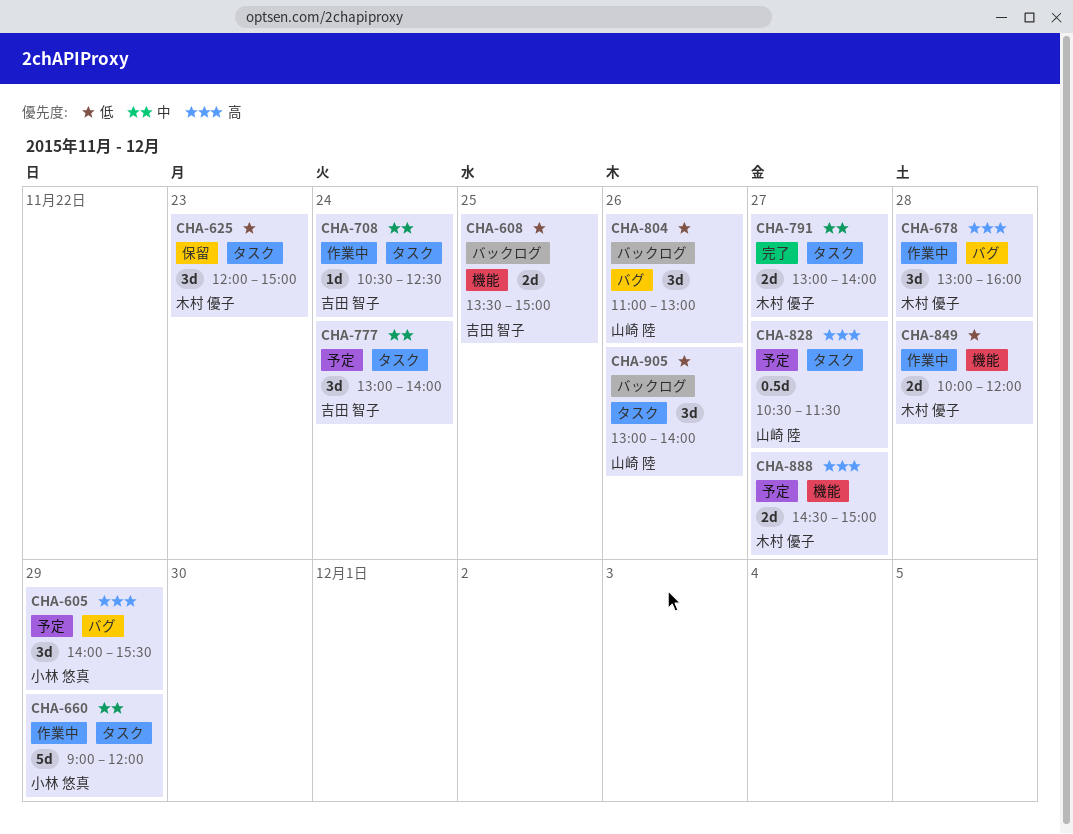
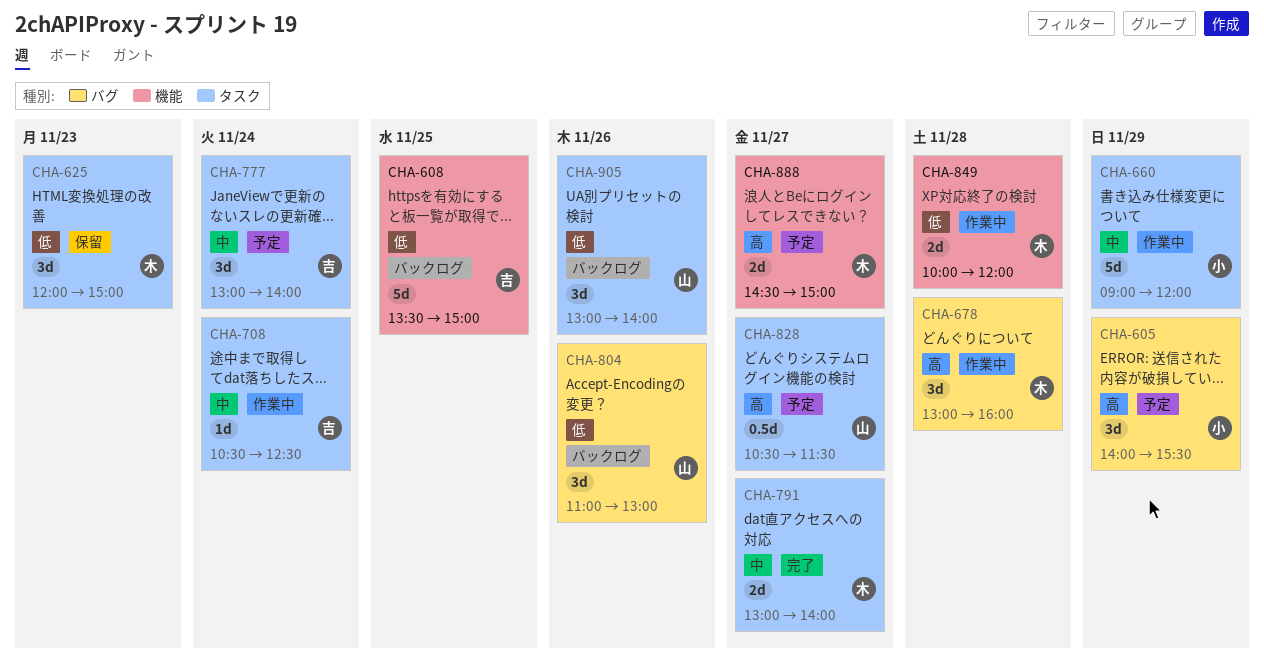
CHA-608, estimate: 2d -> 5d

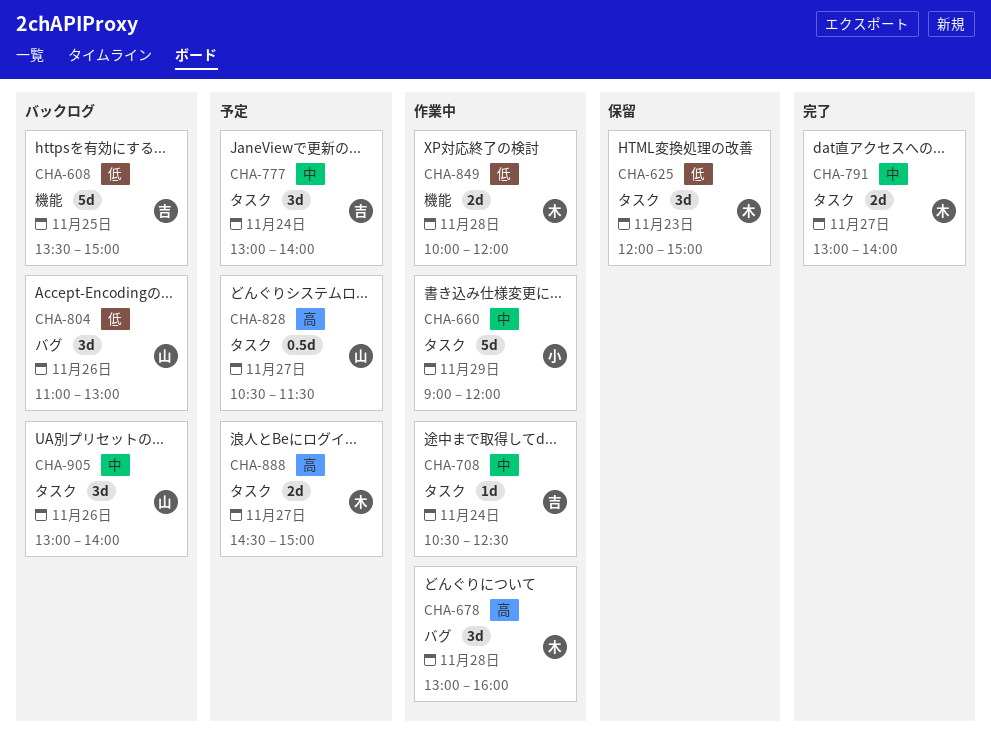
CHA-605: present -> none
CHA-888, label: 機能 -> タスク
CHA-905, priority: 低 -> 中

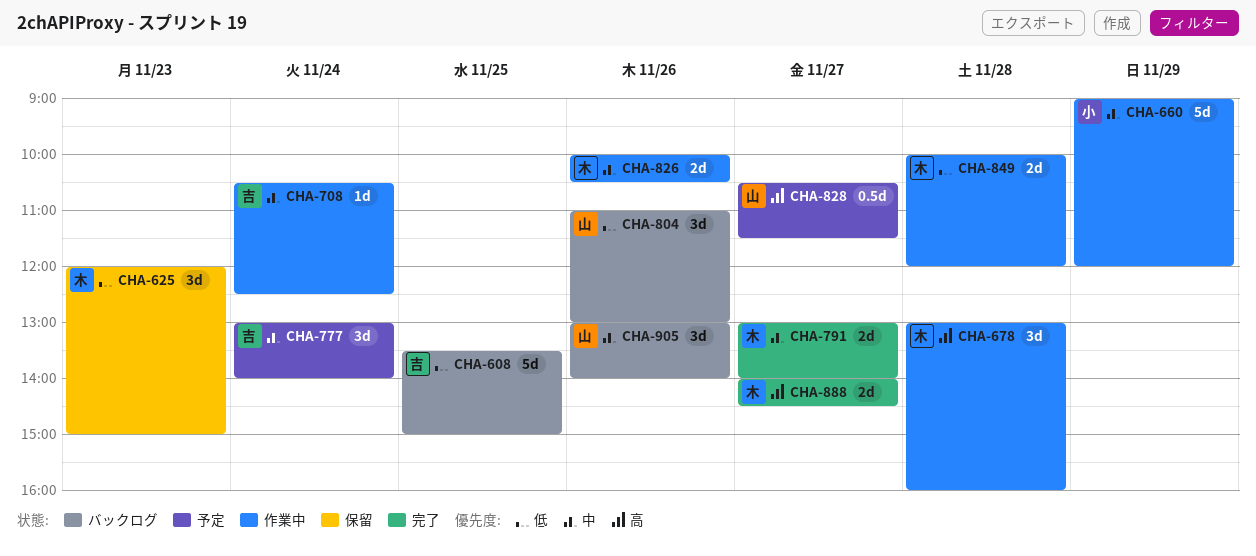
CHA-826: none -> present
CHA-888, status: 予定 -> 完了
CHA-888, begins: 14:30 -> 14:00
CHA-888, ends: 15:00 -> 14:30

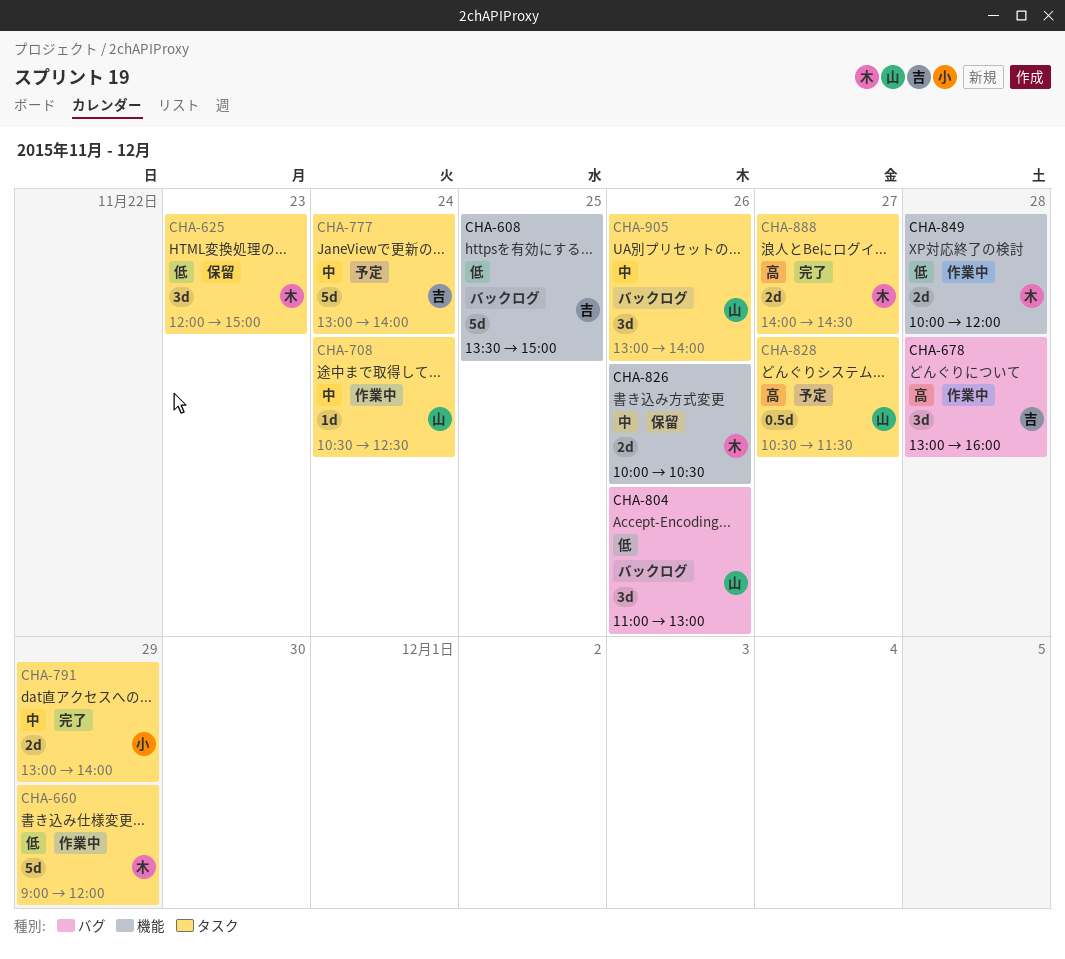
CHA-660, owner: 小 -> 木
CHA-660, priority: 中 -> 低
CHA-678, owner: 木 -> 吉
CHA-708, owner: 吉 -> 山
CHA-777, estimate: 3d -> 5d
CHA-791, owner: 木 -> 小
CHA-791, day: Nov 27 -> Nov 29
CHA-826, status: 作業中 -> 保留

